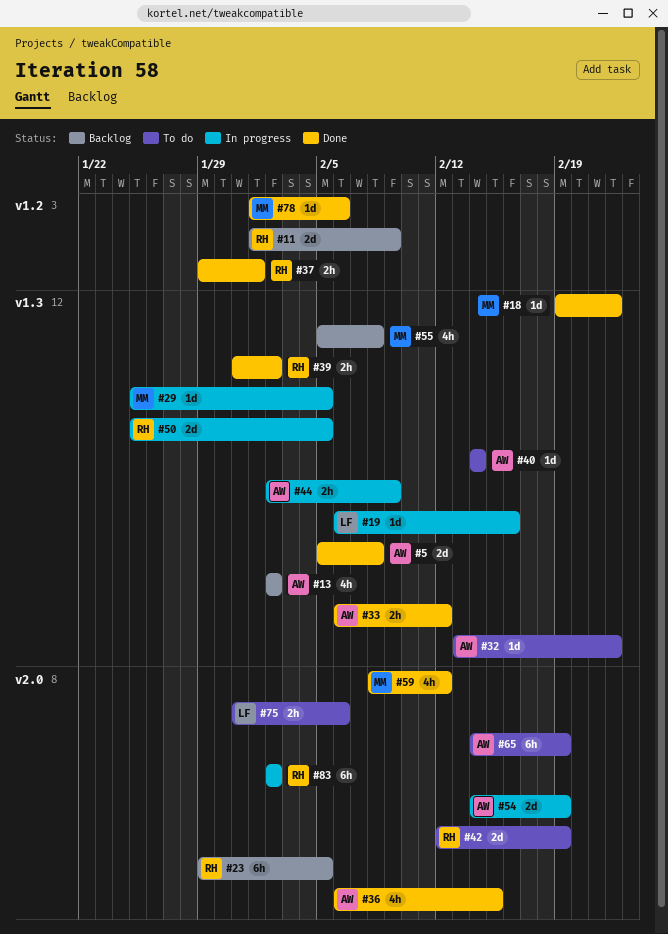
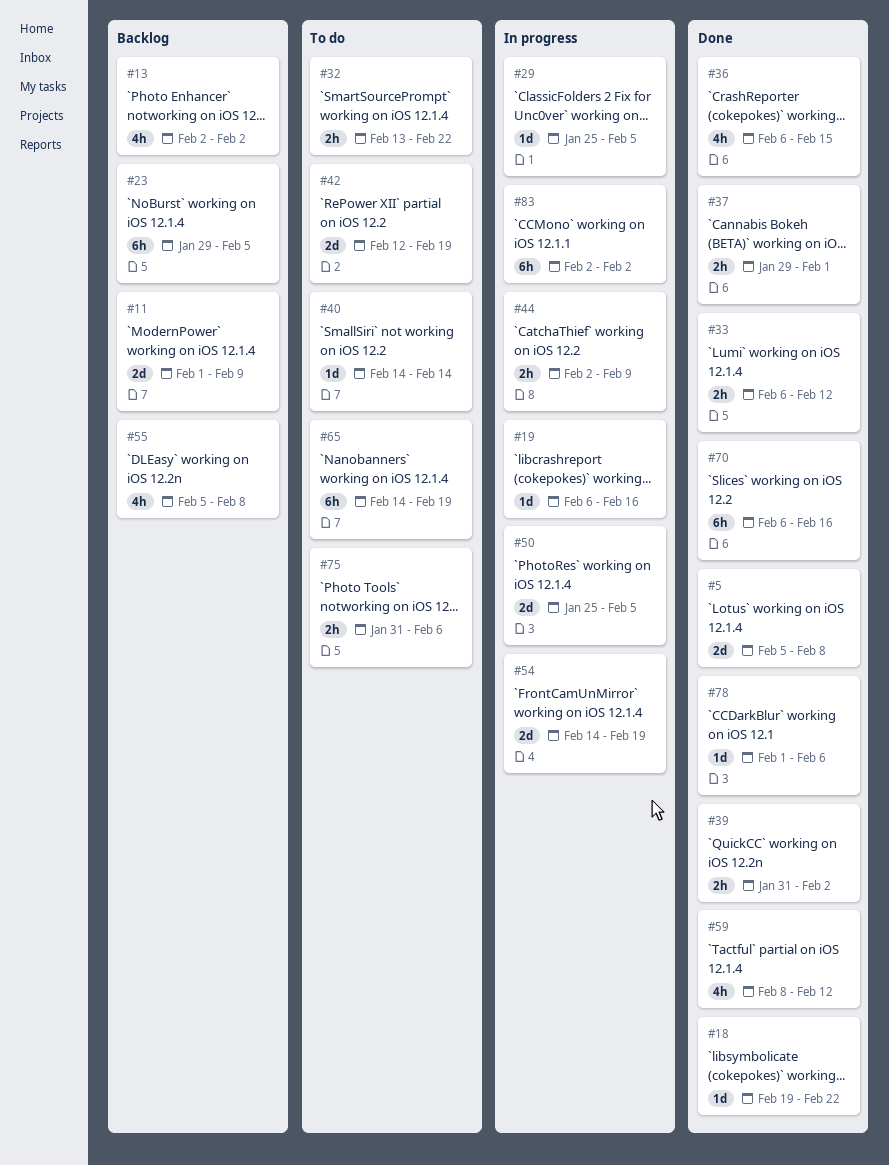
#32, estimate: 1d -> 2h
#70: none -> present

